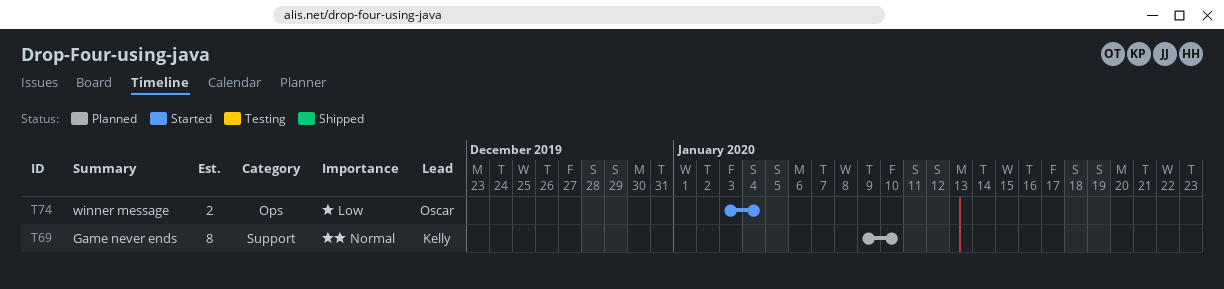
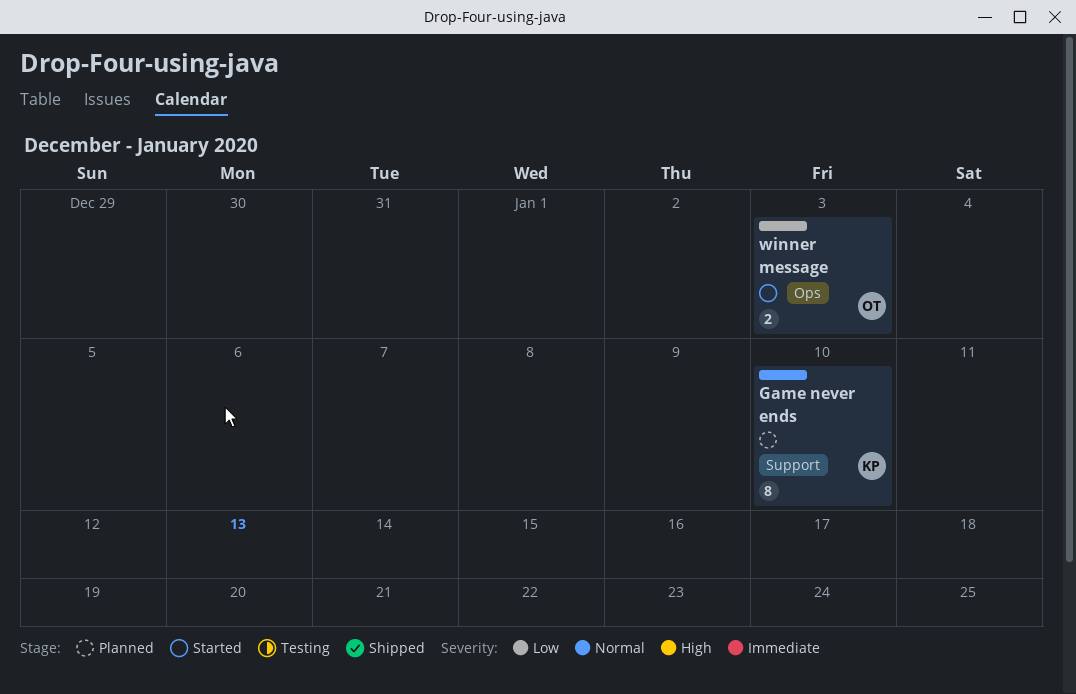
winner message, due: Jan 4 -> Jan 3

